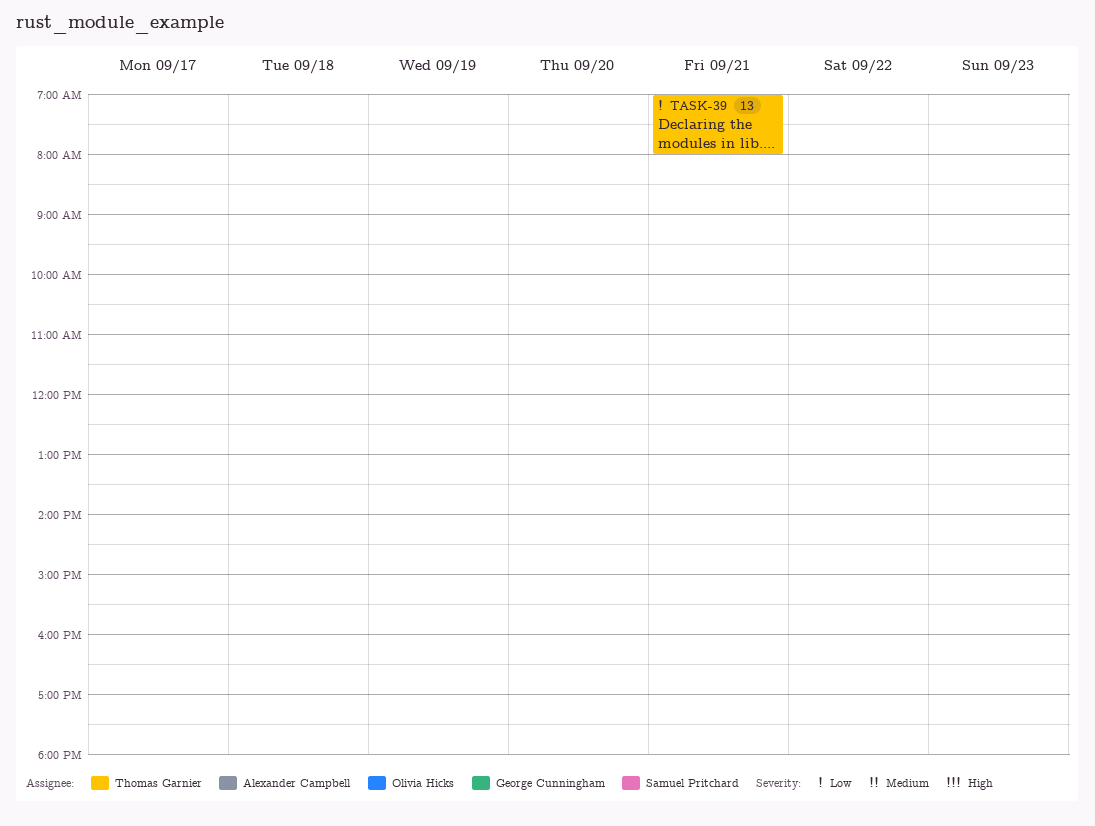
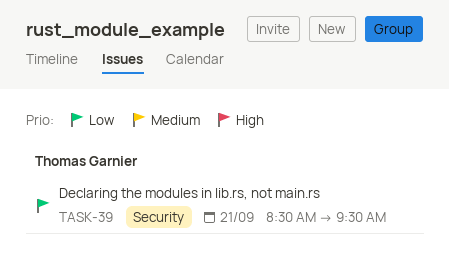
TASK-39, begins: 07:00 -> 08:30
TASK-39, ends: 08:00 -> 09:30

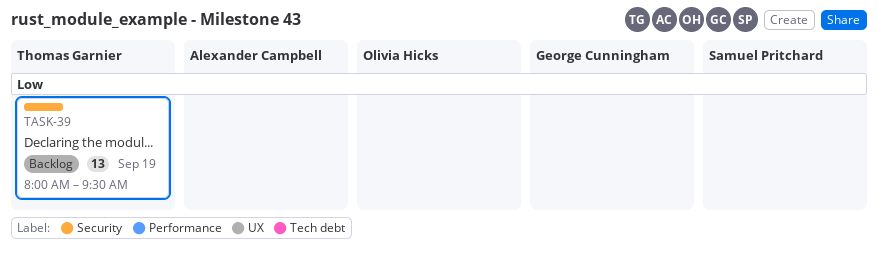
TASK-39, day: Sep 21 -> Sep 19
TASK-39, begins: 08:30 -> 08:00

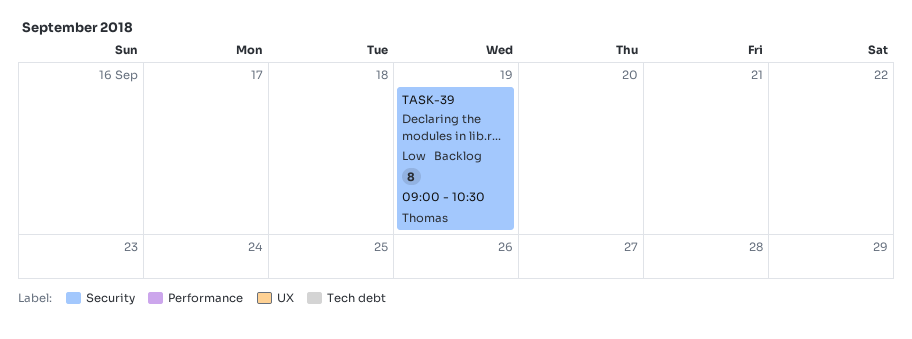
TASK-39, estimate: 13 -> 8
TASK-39, begins: 08:00 -> 09:00
TASK-39, ends: 09:30 -> 10:30

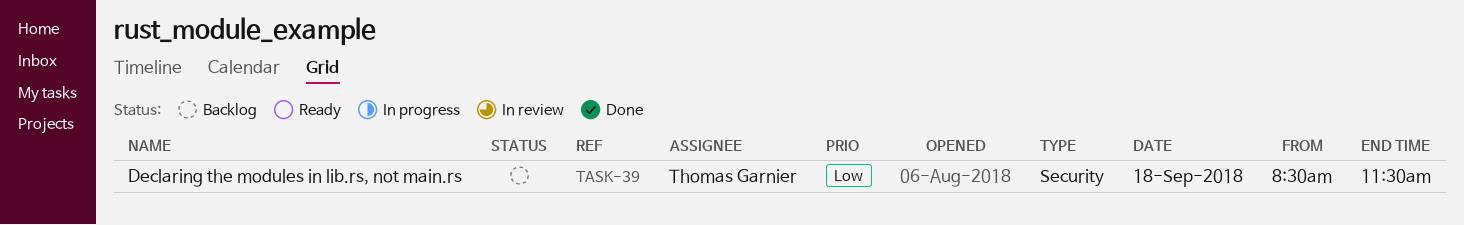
TASK-39, day: Sep 19 -> Sep 18
TASK-39, begins: 09:00 -> 08:30
TASK-39, ends: 10:30 -> 11:30

